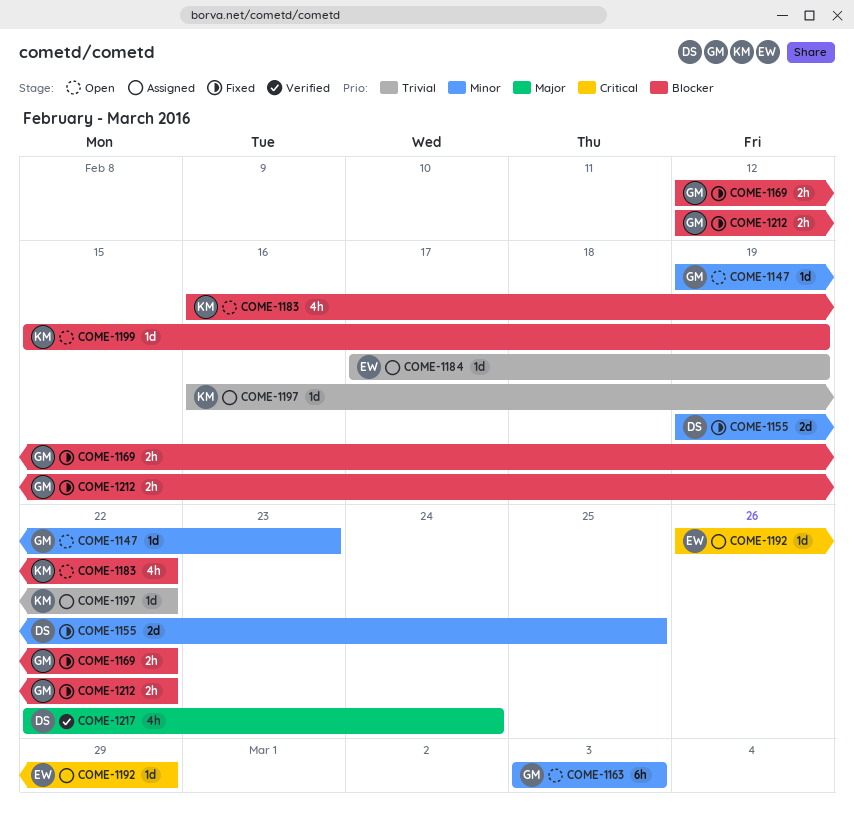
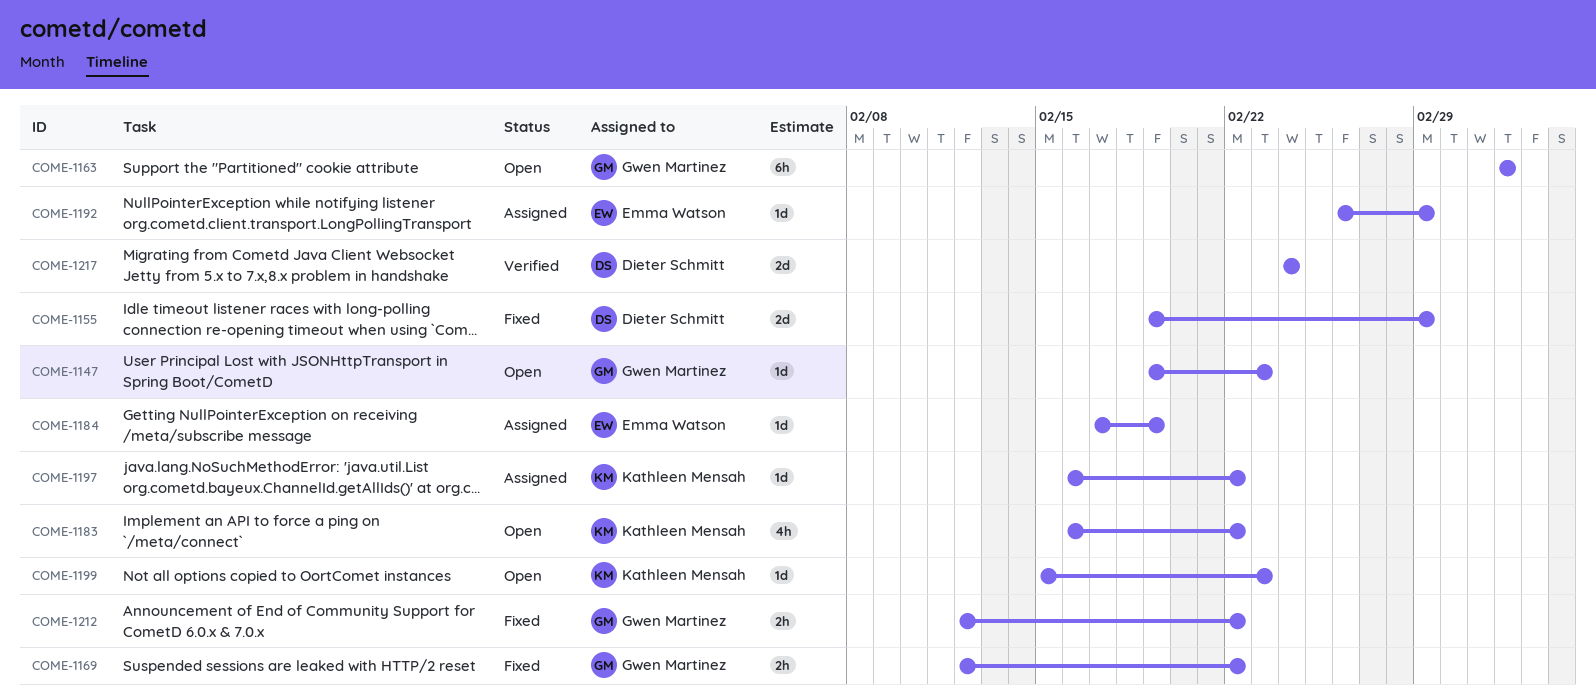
COME-1155, due: Feb 25 -> Feb 29
COME-1199, due: Feb 19 -> Feb 23
COME-1217, estimate: 4h -> 2d
COME-1217, start: Feb 22 -> Feb 24

